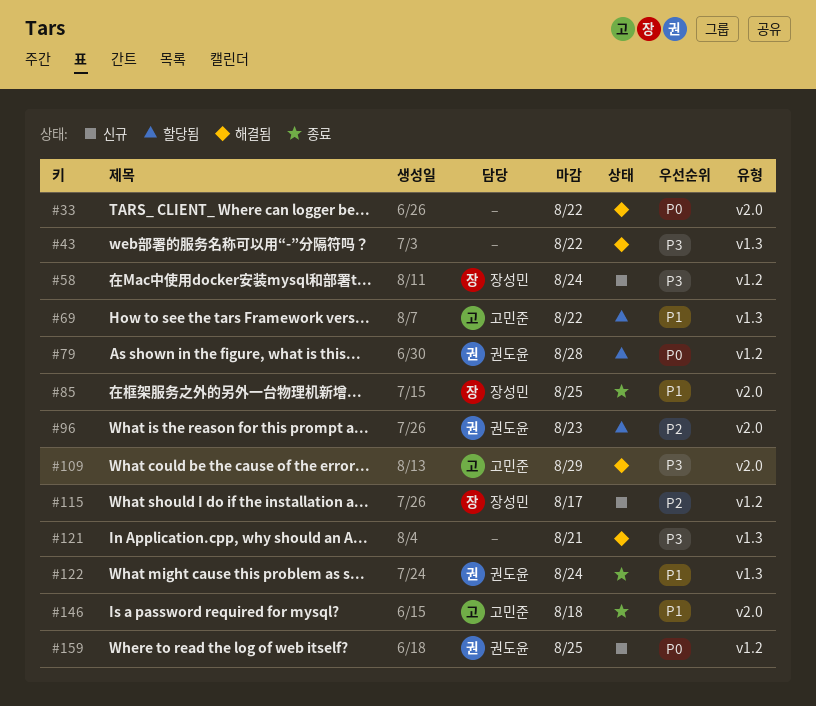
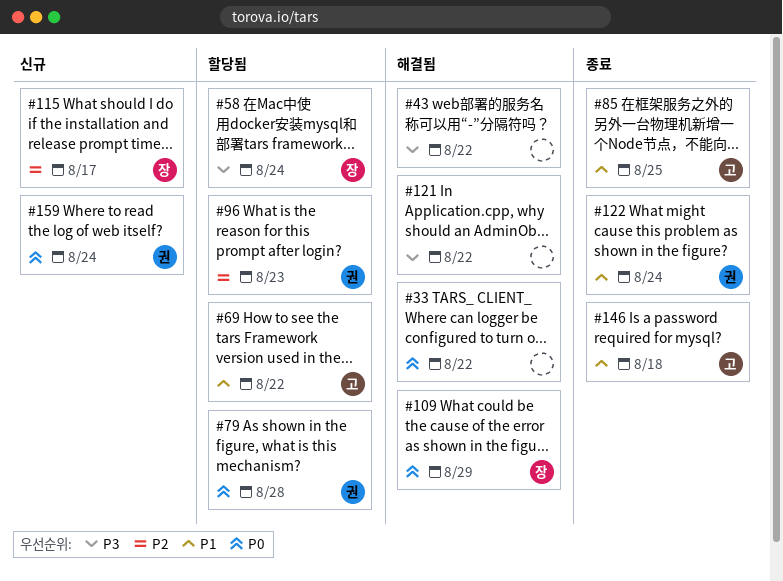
#58, status: 신규 -> 할당됨
#85, owner: 장성민 -> 고민준
#109, owner: 고민준 -> 장성민
#109, priority: P3 -> P0
#121, due: Aug 21 -> Aug 22
#159, due: Aug 25 -> Aug 24

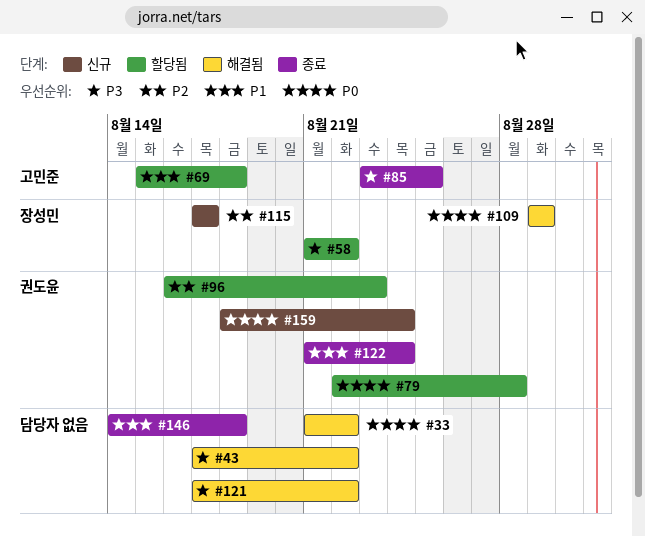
#58, due: Aug 24 -> Aug 22
#69, due: Aug 22 -> Aug 18
#85, priority: P1 -> P3
#146, owner: 고민준 -> none

